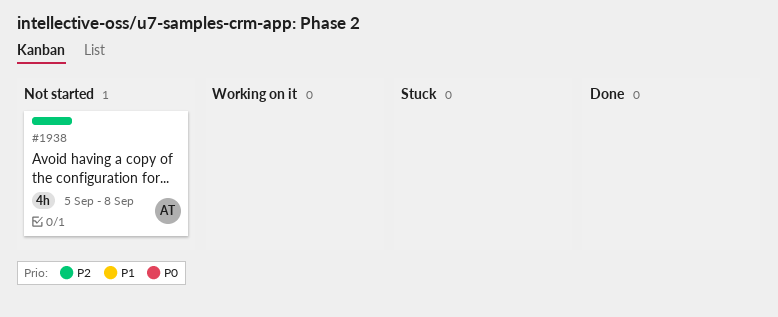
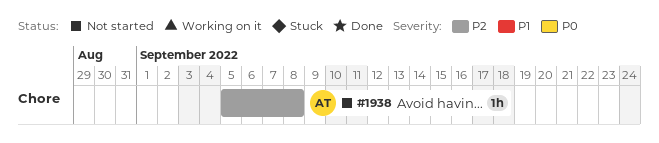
#1938, estimate: 4h -> 1h

